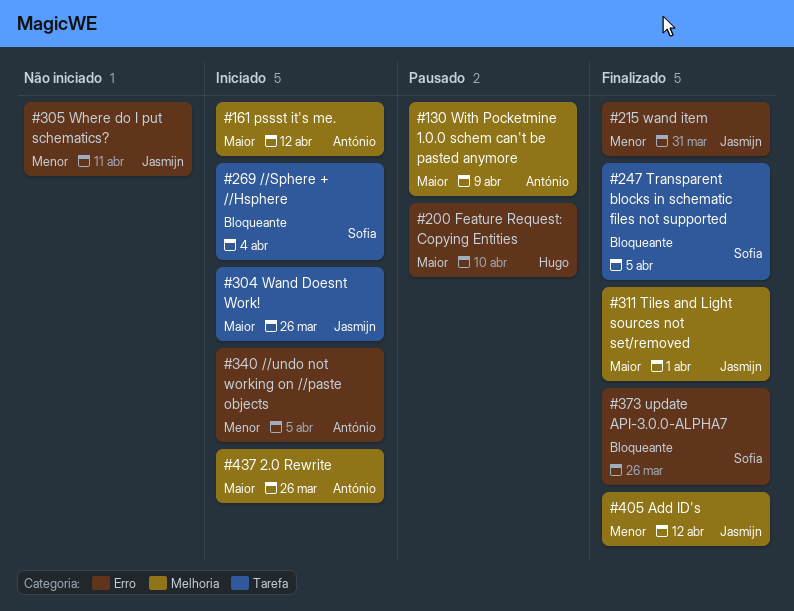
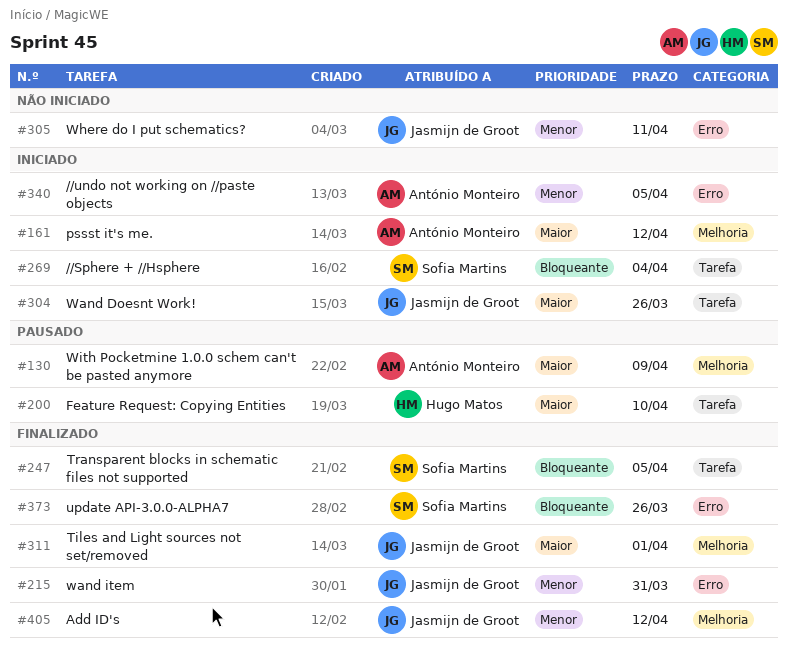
#200, label: Erro -> Tarefa
#437: present -> none

